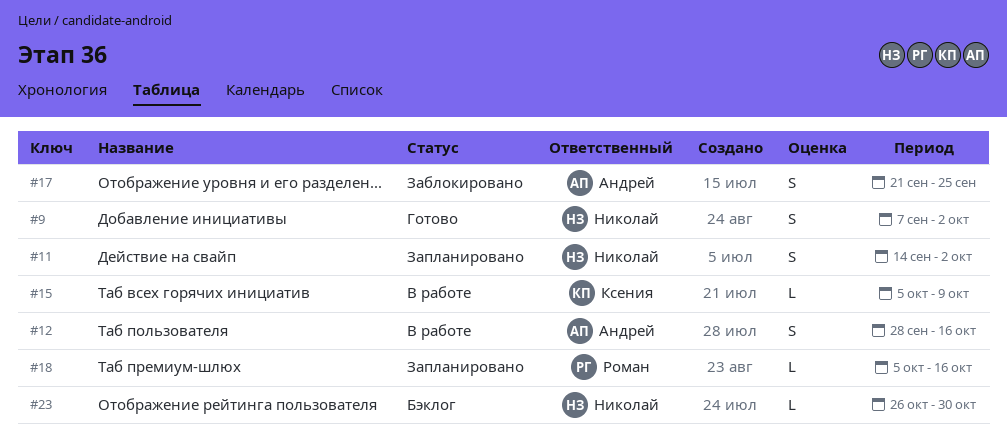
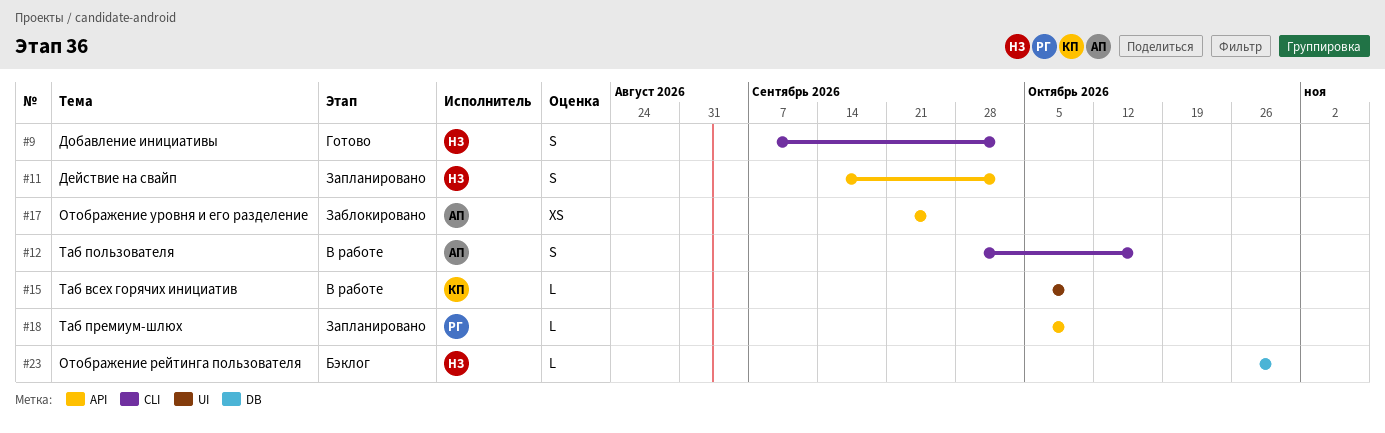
#17, estimate: S -> XS
#18, due: Oct 16 -> Oct 9

